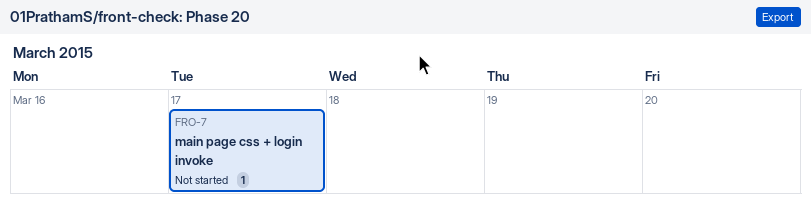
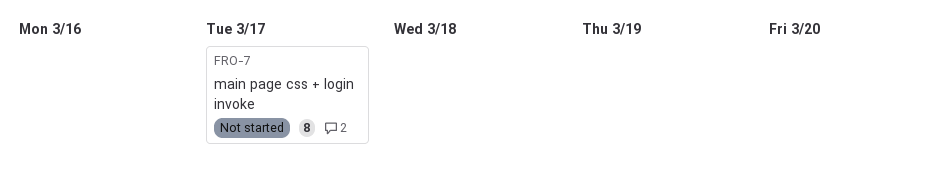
FRO-7, estimate: 1 -> 8

